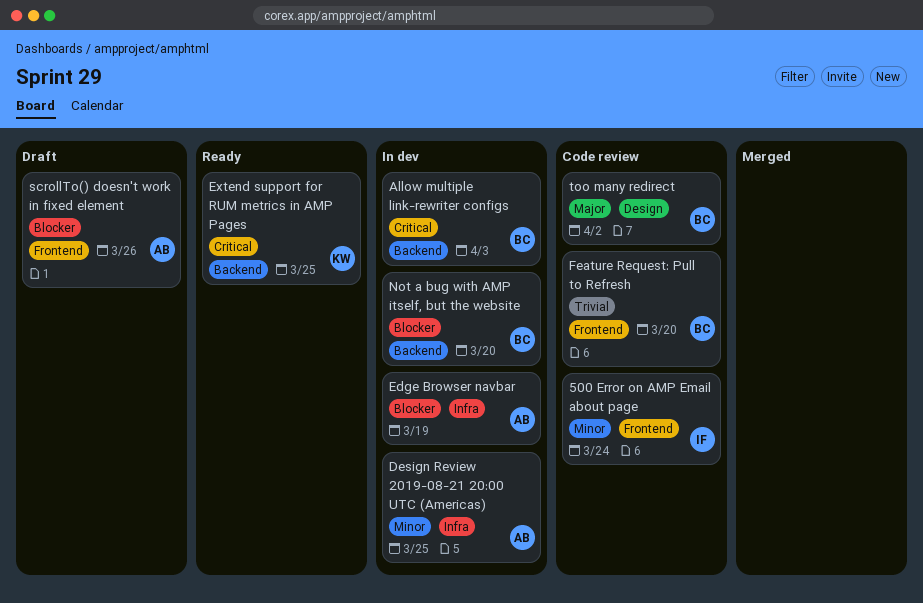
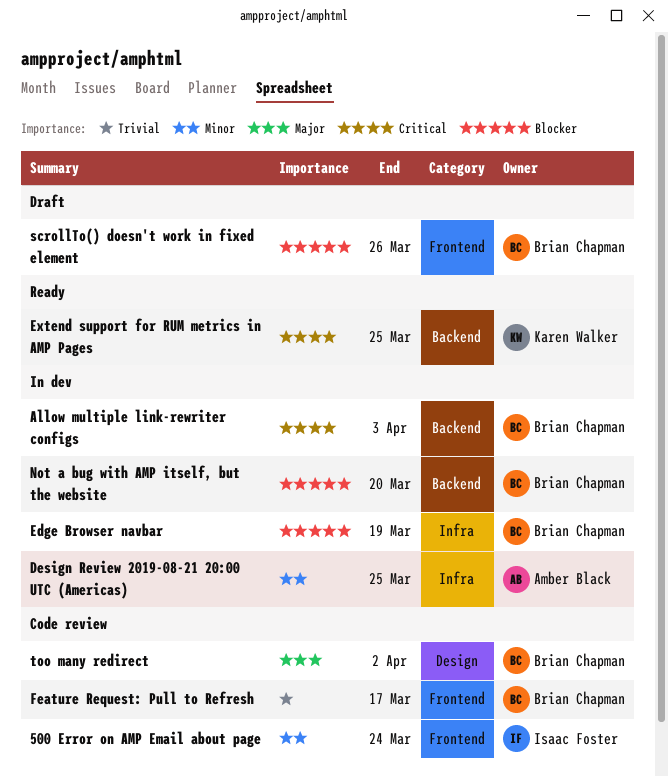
Edge Browser navbar, owner: Amber Black -> Brian Chapman
Feature Request: Pull to Refresh, due: Mar 20 -> Mar 17
scrollTo() doesn't work in fixed element, owner: Amber Black -> Brian Chapman

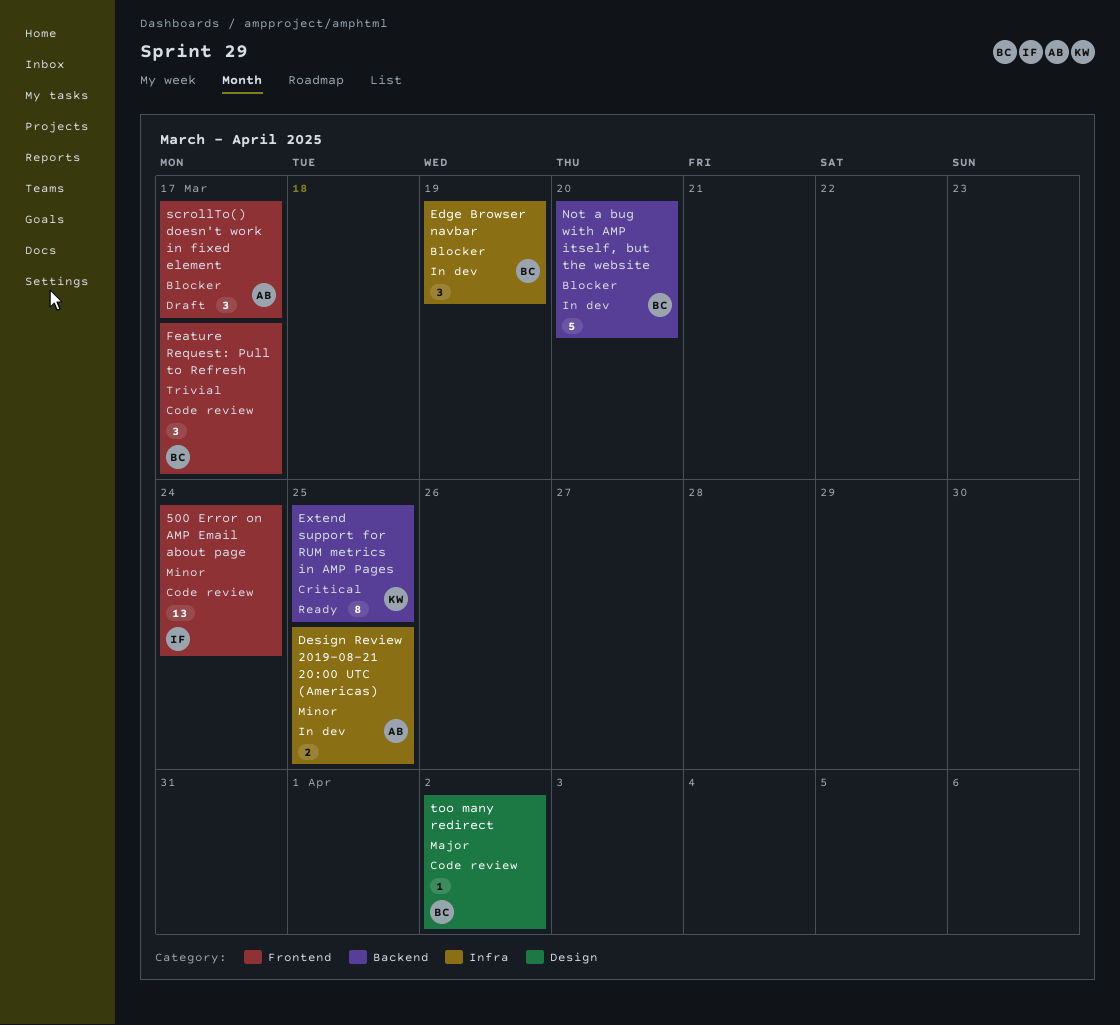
Allow multiple link-rewriter configs: present -> none
scrollTo() doesn't work in fixed element, owner: Brian Chapman -> Amber Black
scrollTo() doesn't work in fixed element, due: Mar 26 -> Mar 17

